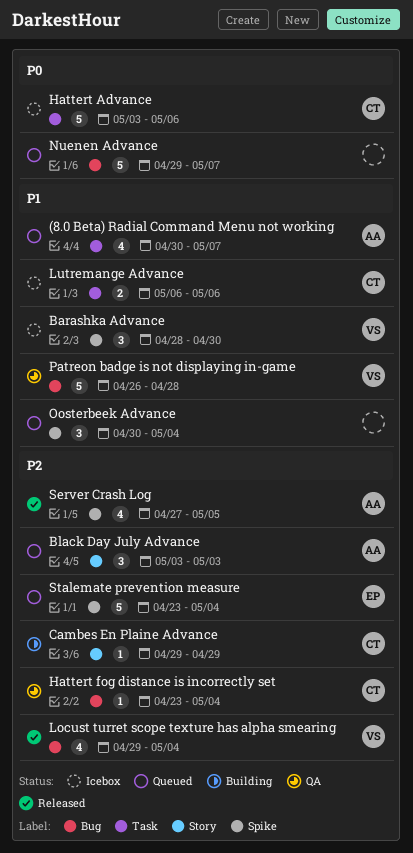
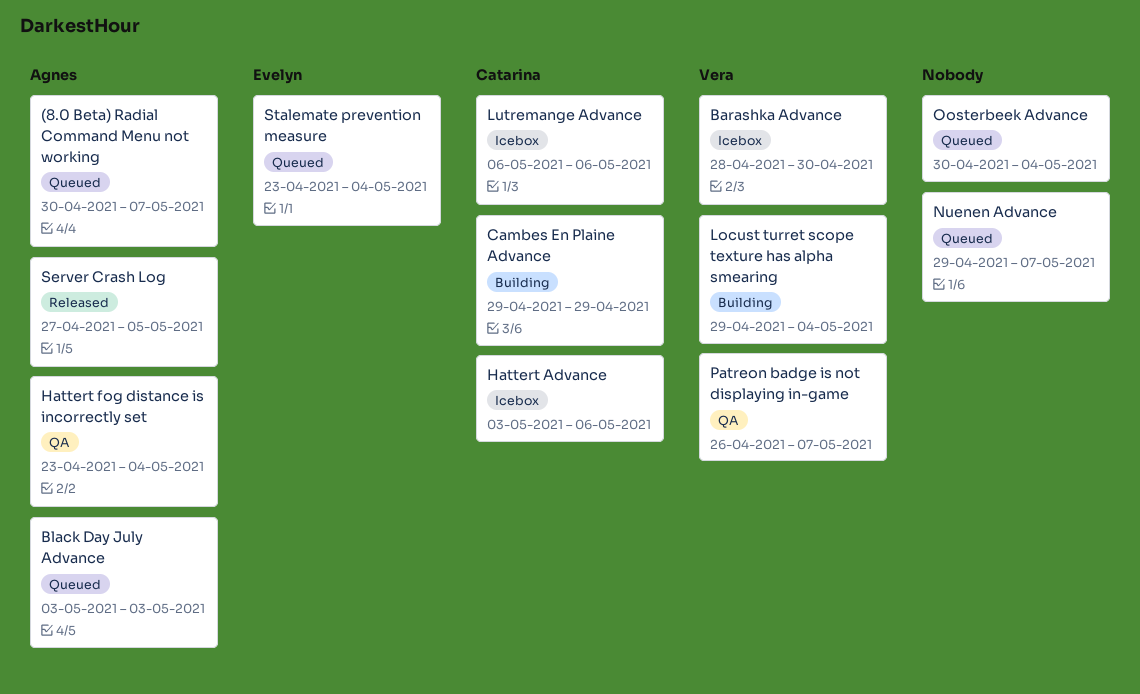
Hattert fog distance is incorrectly set, owner: Catarina -> Agnes
Locust turret scope texture has alpha smearing, status: Released -> Building
Patreon badge is not displaying in-game, due: Apr 28 -> May 7

